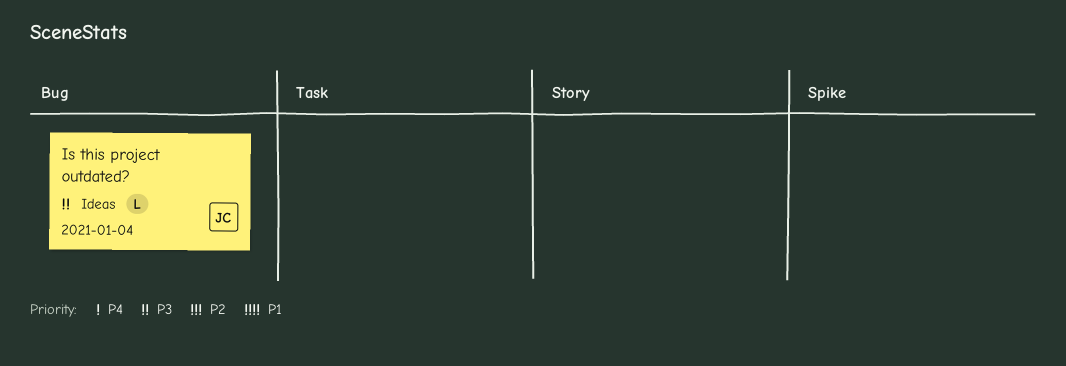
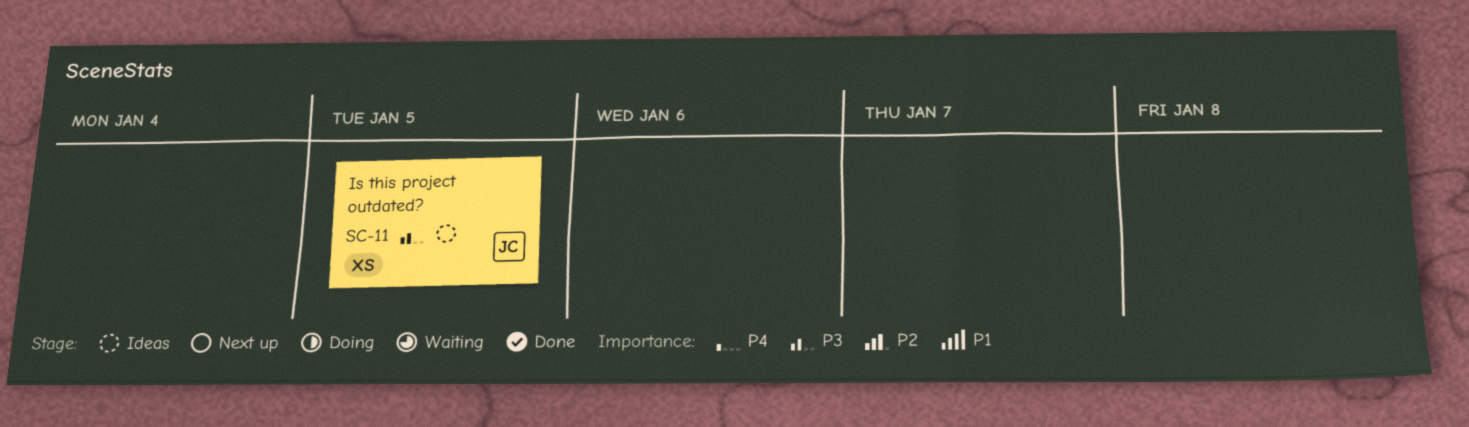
Is this project outdated?, estimate: L -> XS
Is this project outdated?, due: Jan 4 -> Jan 5

